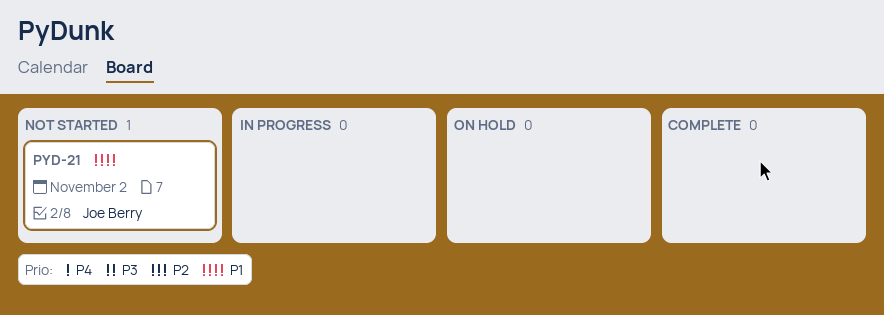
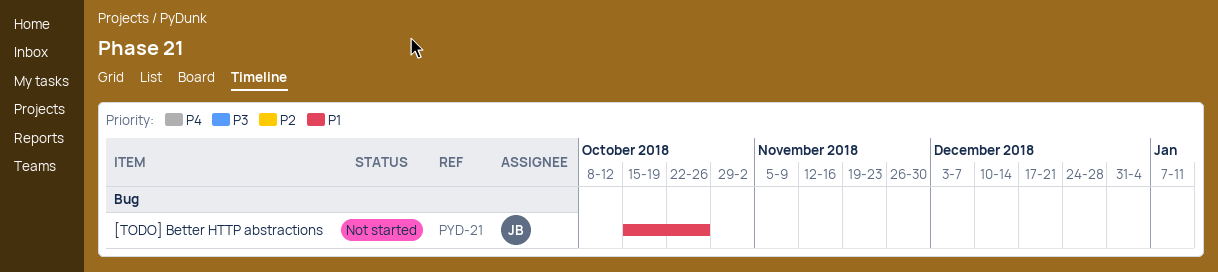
PYD-21, due: Nov 2 -> Oct 26

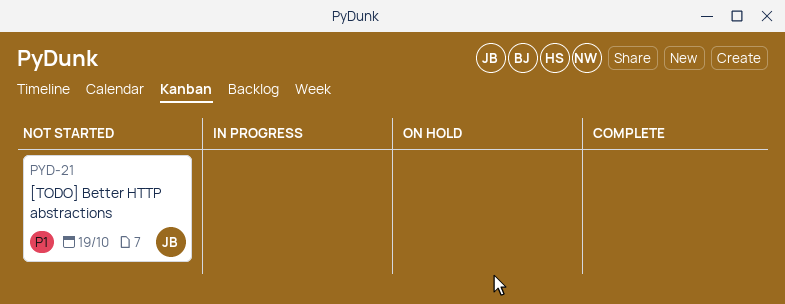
PYD-21, due: Oct 26 -> Oct 19

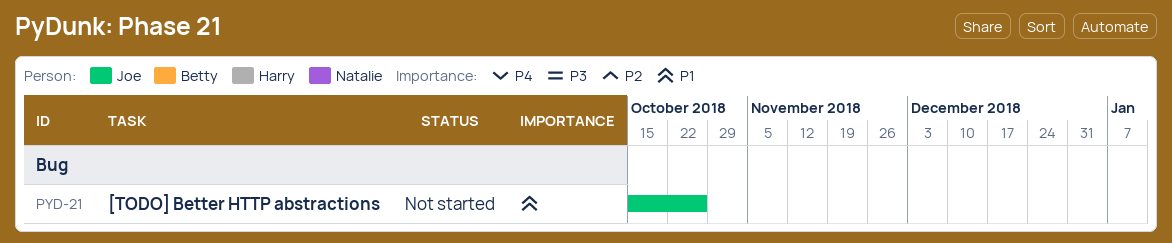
PYD-21, due: Oct 19 -> Oct 26

